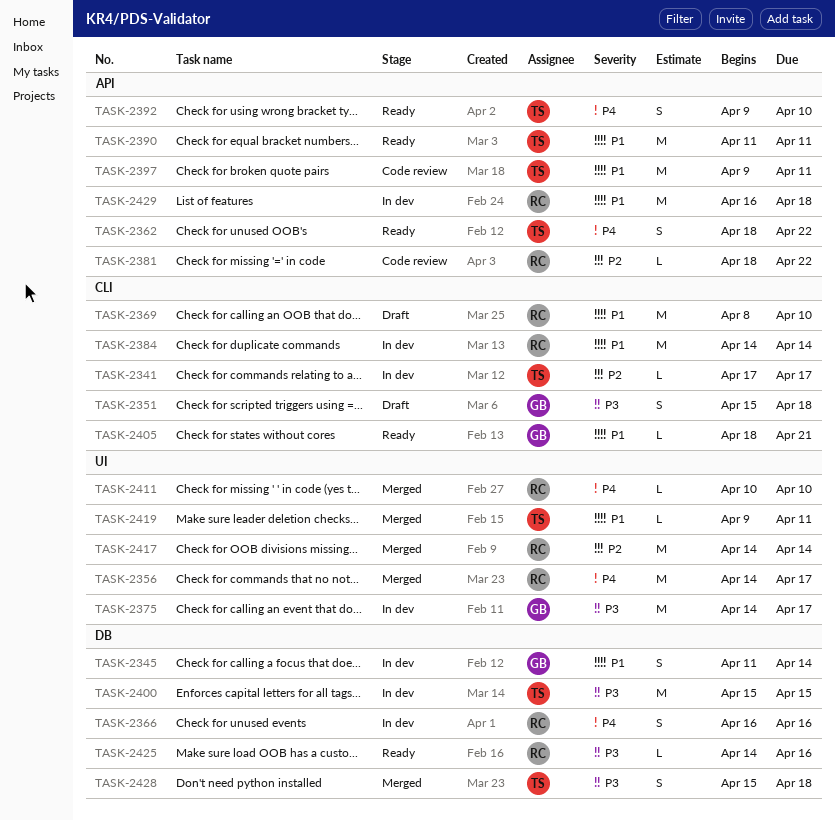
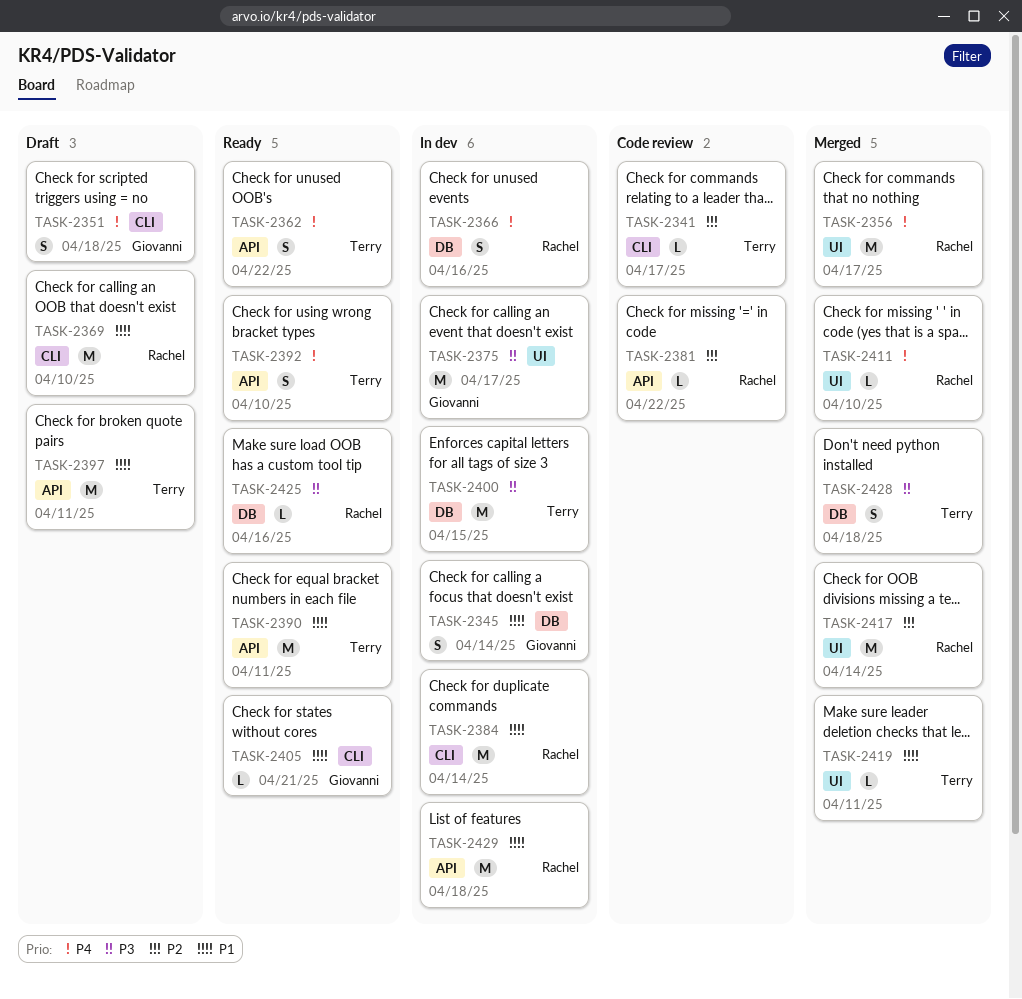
TASK-2341, status: In dev -> Code review
TASK-2351, priority: P3 -> P4
TASK-2397, status: Code review -> Draft

